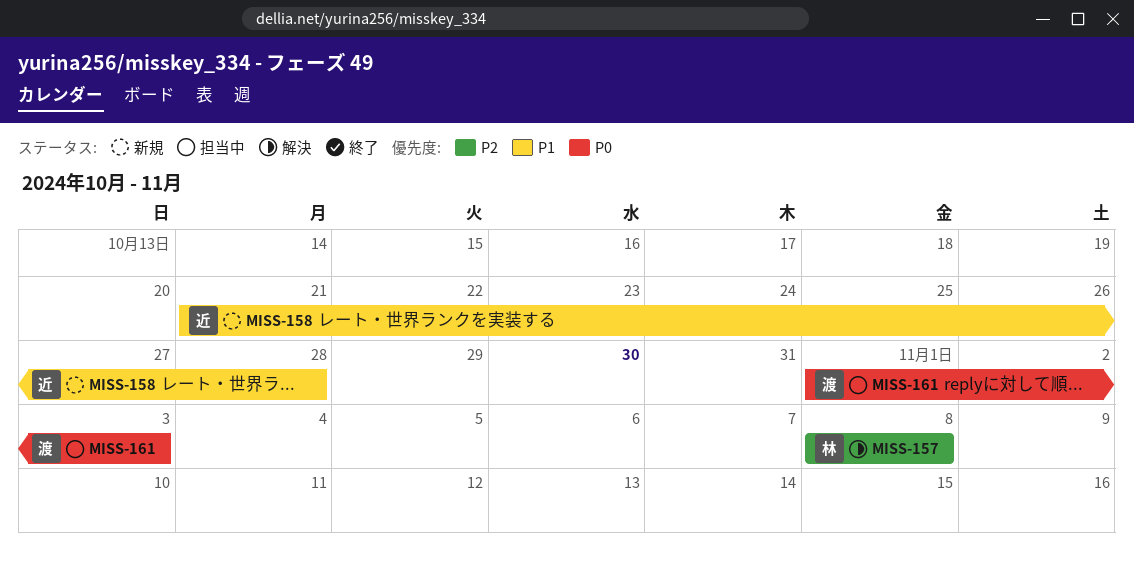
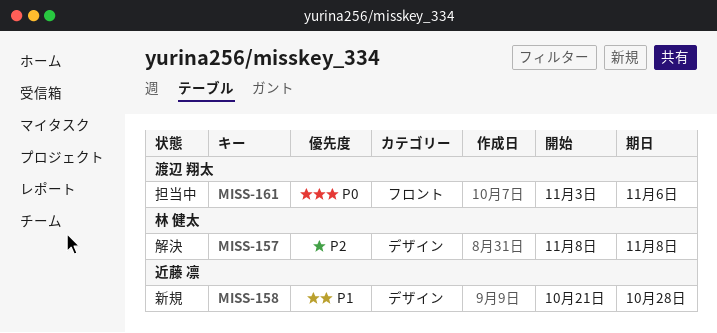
MISS-161, start: Nov 1 -> Nov 3
MISS-161, due: Nov 3 -> Nov 6

